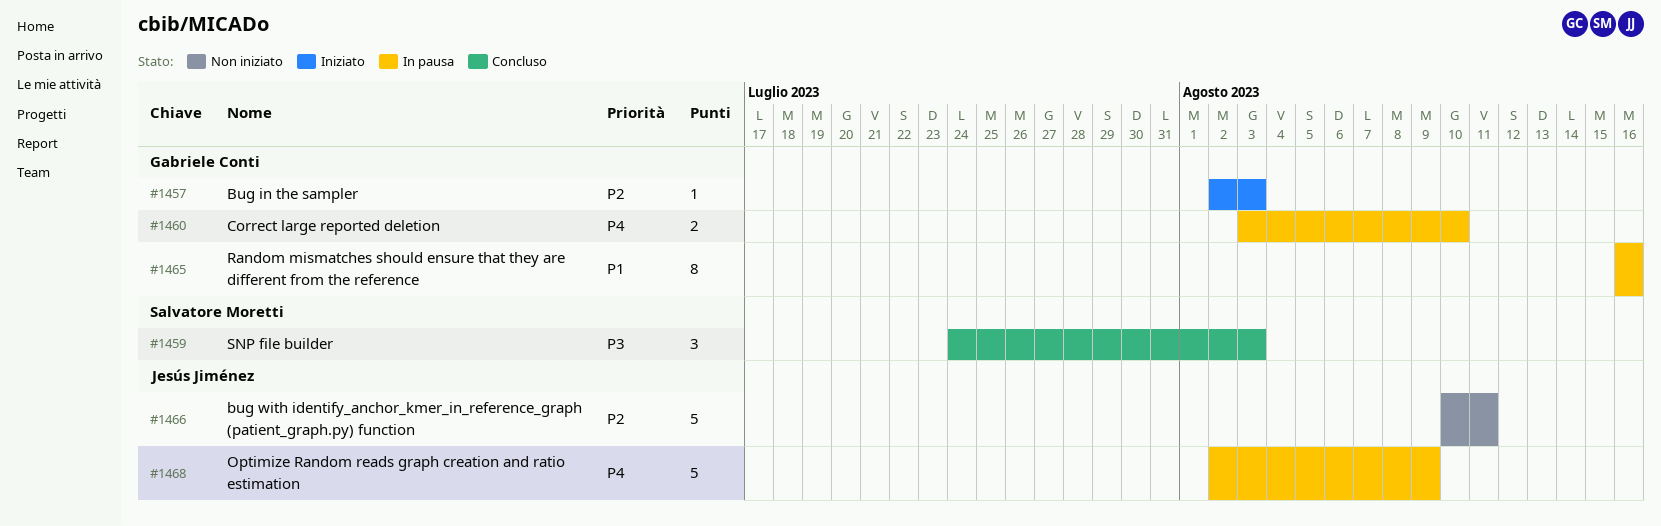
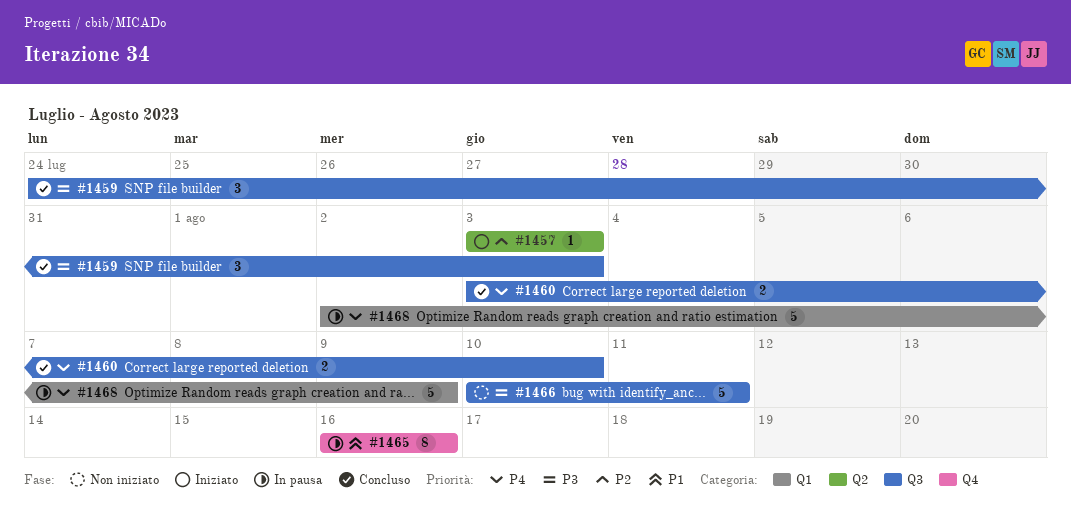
#1457, start: Aug 2 -> Aug 3
#1460, status: In pausa -> Concluso
#1466, priority: P2 -> P3

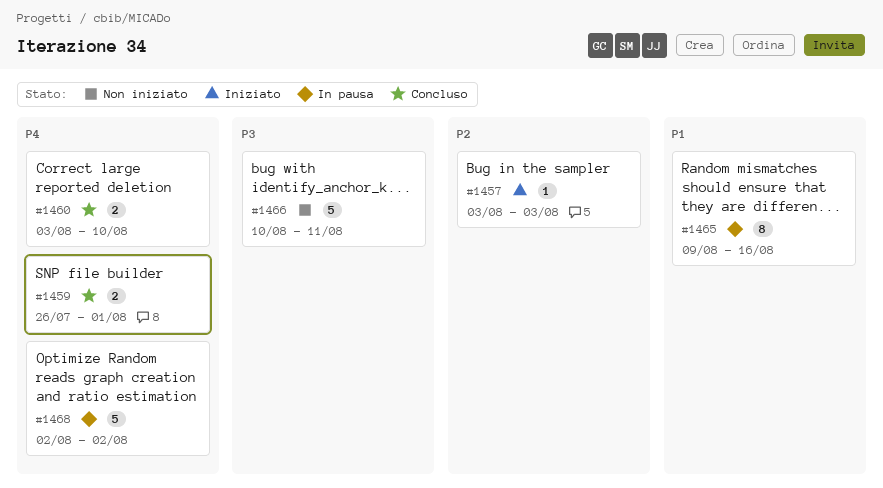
#1459, priority: P3 -> P4
#1459, estimate: 3 -> 2
#1459, start: Jul 24 -> Jul 26
#1459, due: Aug 3 -> Aug 1
#1465, start: Aug 16 -> Aug 9
#1468, due: Aug 9 -> Aug 2

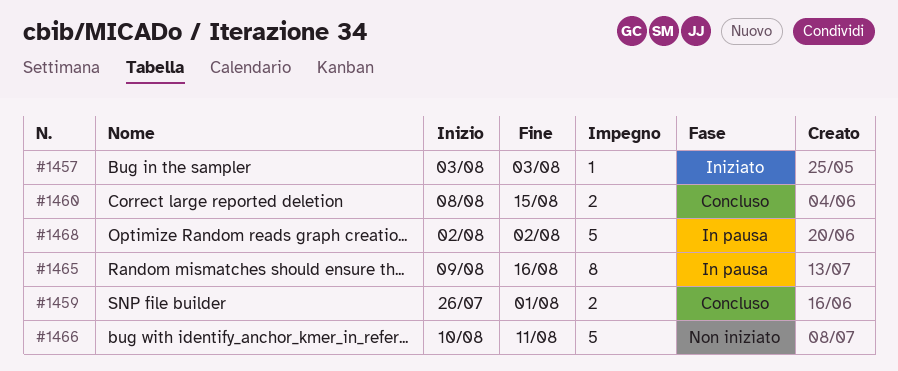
#1460, start: Aug 3 -> Aug 8
#1460, due: Aug 10 -> Aug 15

